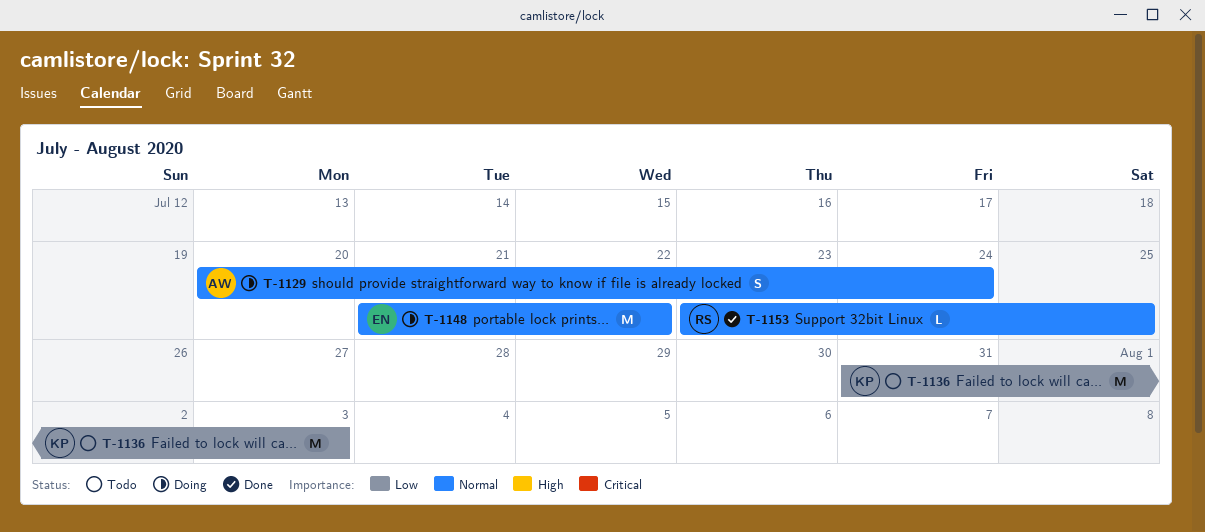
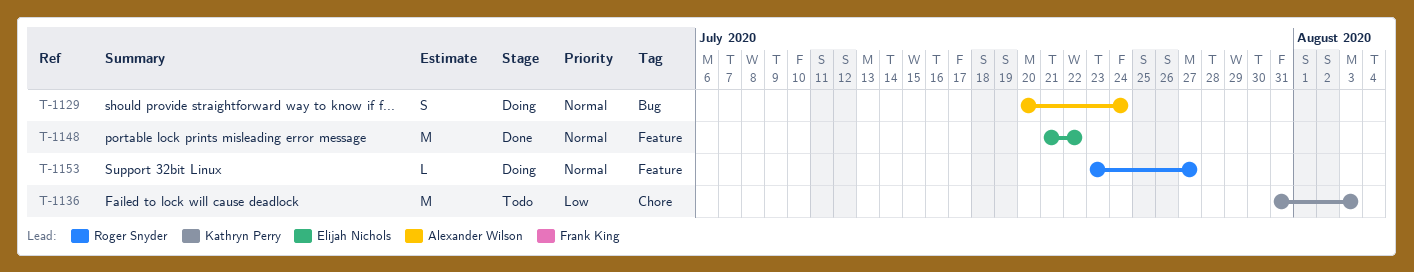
T-1148, status: Doing -> Done
T-1153, status: Done -> Doing
T-1153, due: Jul 25 -> Jul 27

